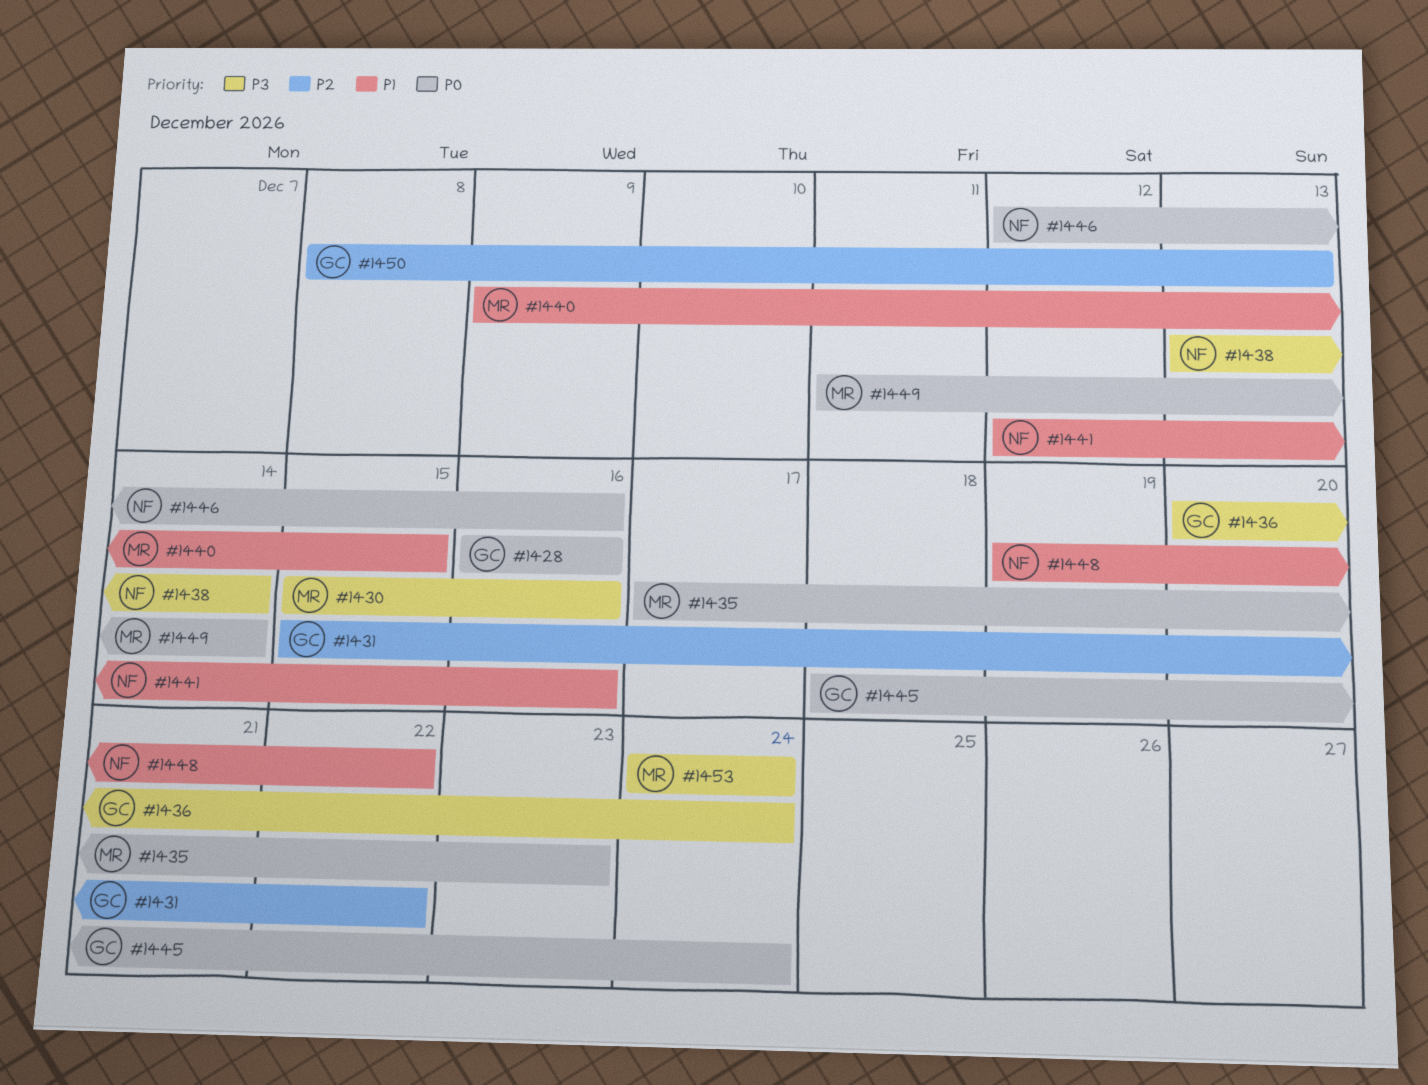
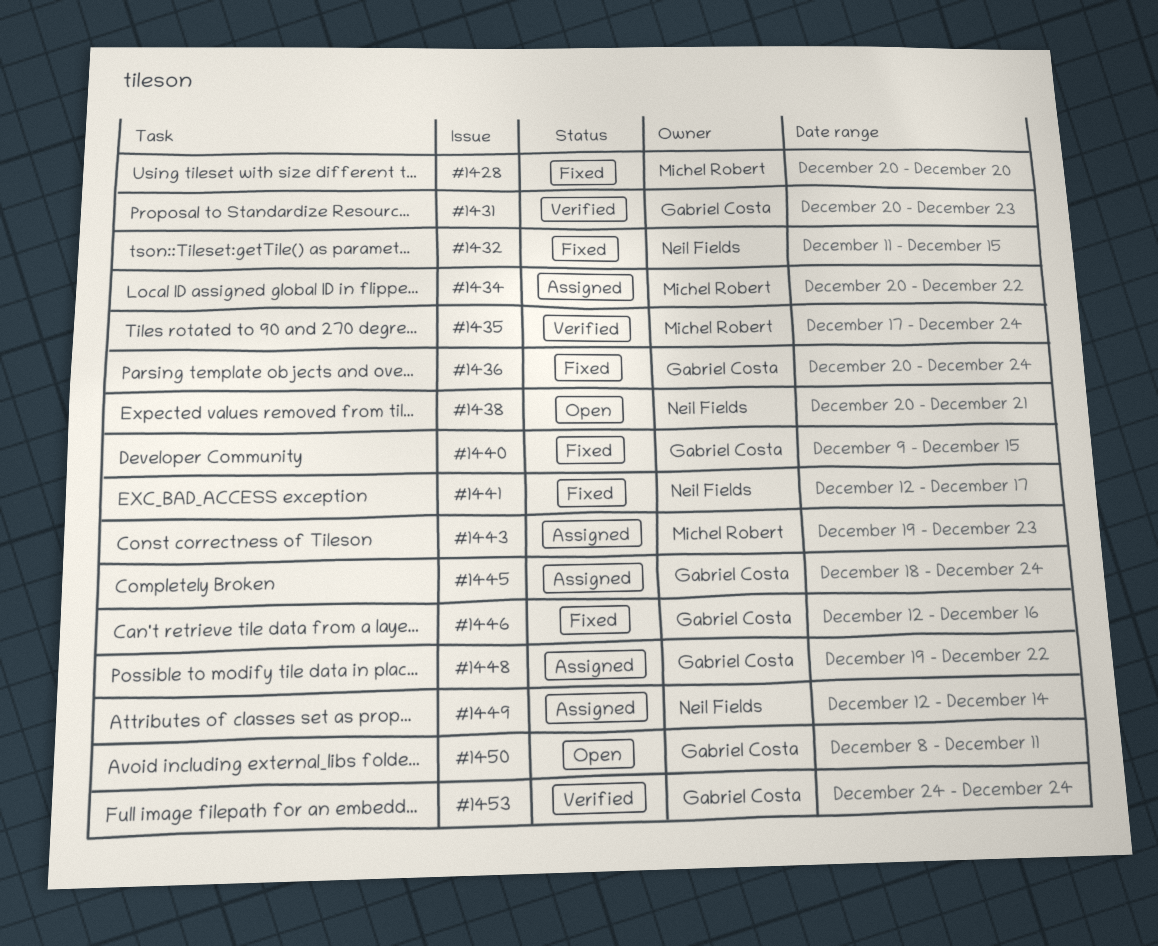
#1428, owner: Gabriel Costa -> Michel Robert
#1428, start: Dec 16 -> Dec 20
#1428, due: Dec 16 -> Dec 20
#1430: present -> none
#1431, start: Dec 15 -> Dec 20
#1431, due: Dec 22 -> Dec 23
#1432: none -> present
#1434: none -> present
#1435, due: Dec 23 -> Dec 24
#1438, start: Dec 13 -> Dec 20
#1438, due: Dec 14 -> Dec 21
#1440, owner: Michel Robert -> Gabriel Costa
#1441, due: Dec 16 -> Dec 17
#1443: none -> present
#1446, owner: Neil Fields -> Gabriel Costa
#1448, owner: Neil Fields -> Gabriel Costa
#1449, owner: Michel Robert -> Neil Fields
#1449, start: Dec 11 -> Dec 12
#1450, due: Dec 13 -> Dec 11
#1453, owner: Michel Robert -> Gabriel Costa

